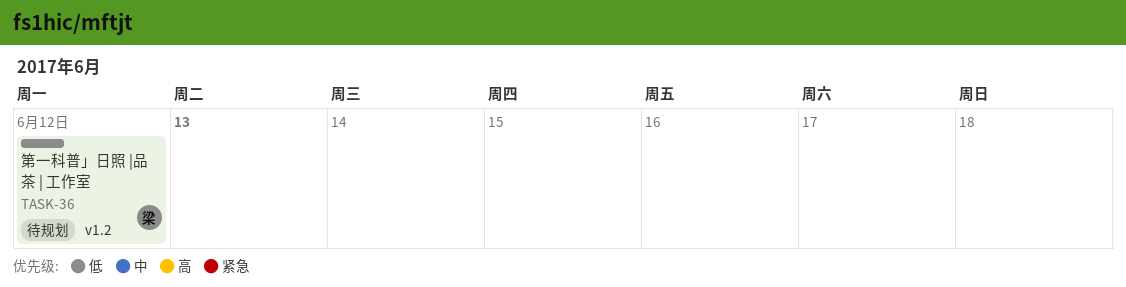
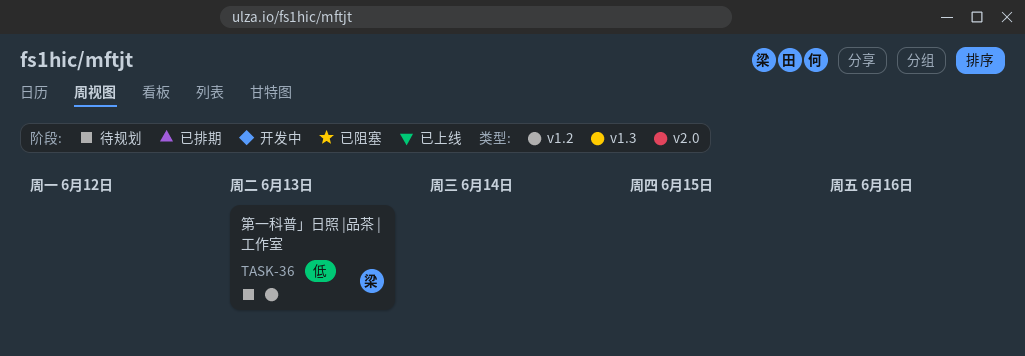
TASK-36, due: Jun 12 -> Jun 13

